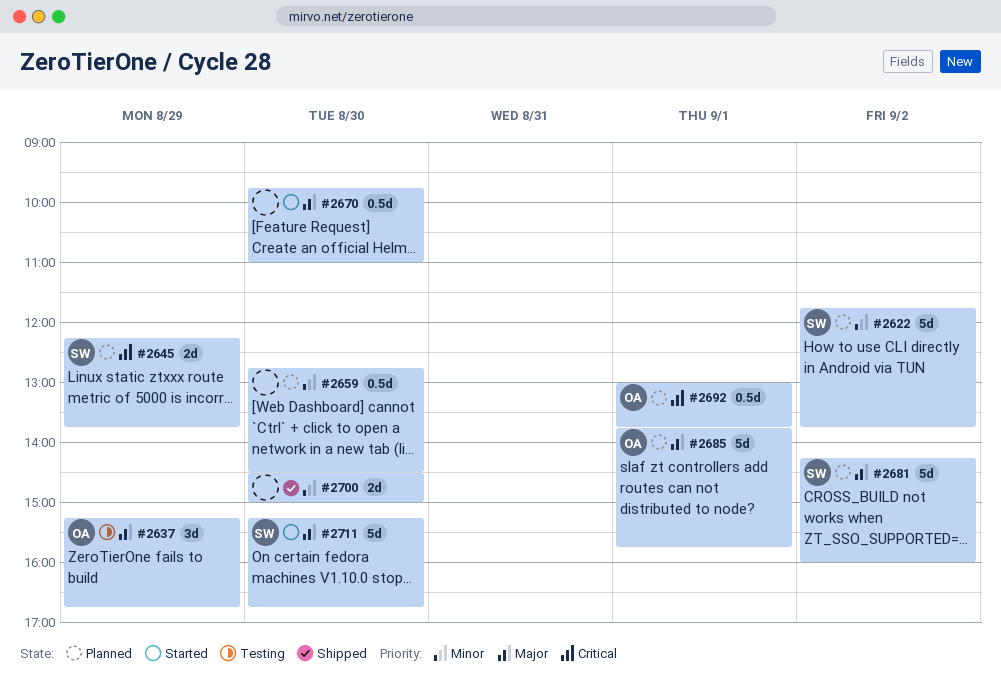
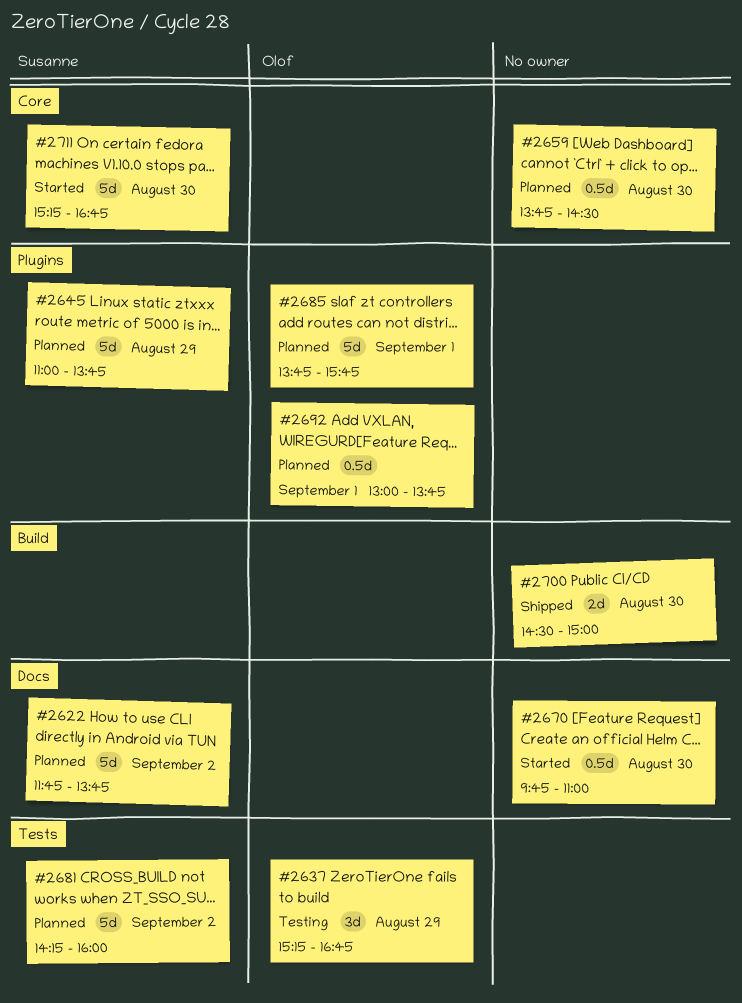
#2645, estimate: 2d -> 5d
#2645, begins: 12:15 -> 11:00
#2659, begins: 12:45 -> 13:45

